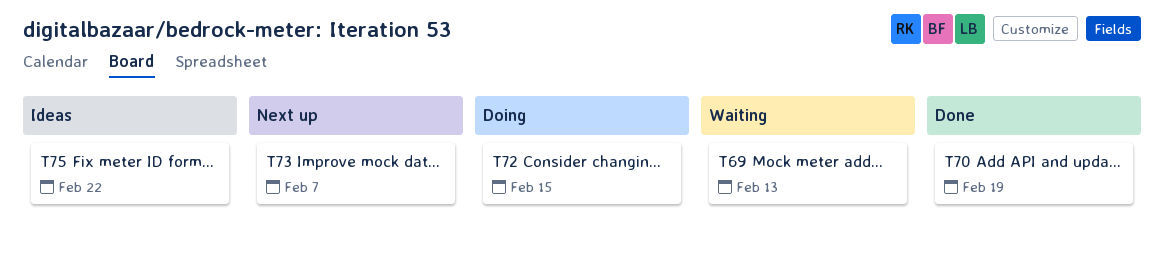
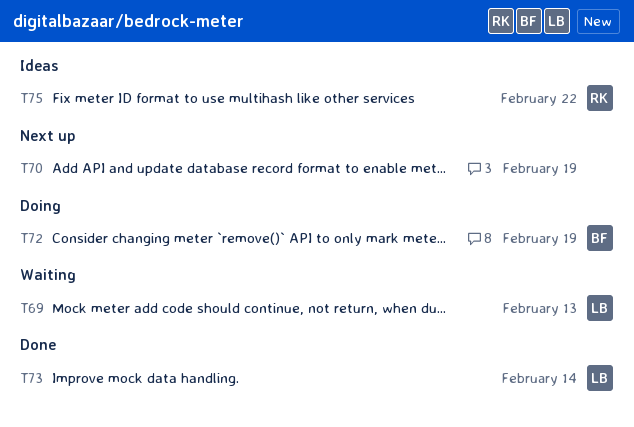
T70, status: Done -> Next up
T72, due: Feb 15 -> Feb 19
T73, status: Next up -> Done
T73, due: Feb 7 -> Feb 14

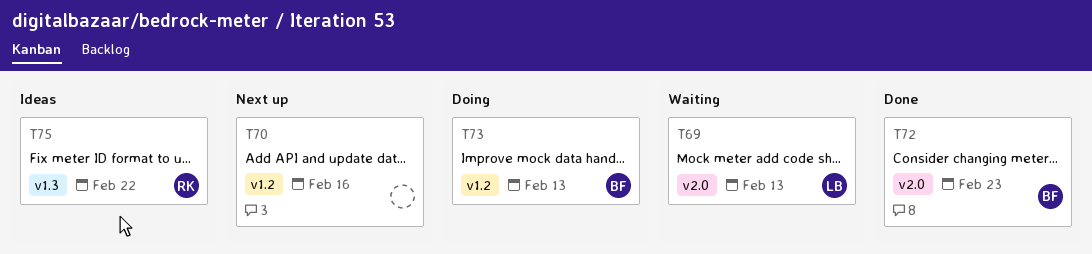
T70, due: Feb 19 -> Feb 16
T72, status: Doing -> Done
T72, due: Feb 19 -> Feb 23
T73, status: Done -> Doing
T73, owner: LB -> BF
T73, due: Feb 14 -> Feb 13

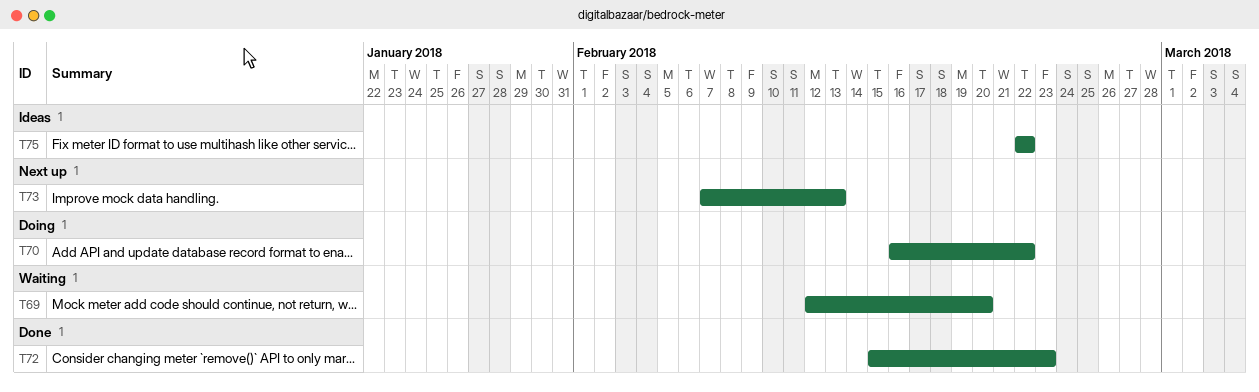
T69, due: Feb 13 -> Feb 20
T70, status: Next up -> Doing
T70, due: Feb 16 -> Feb 22
T73, status: Doing -> Next up

